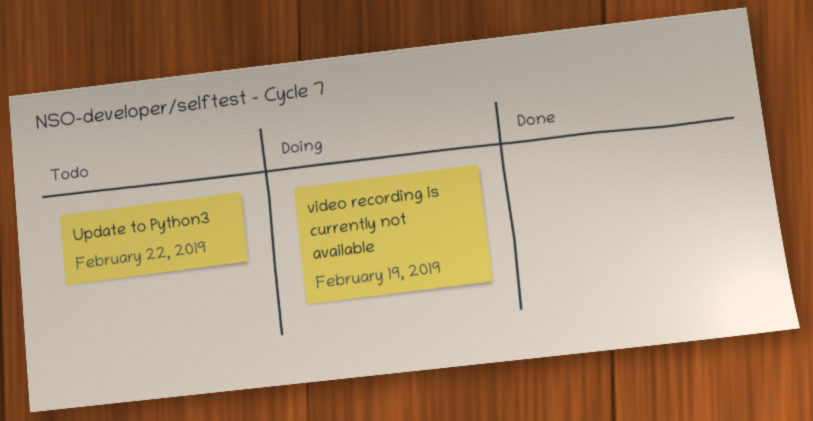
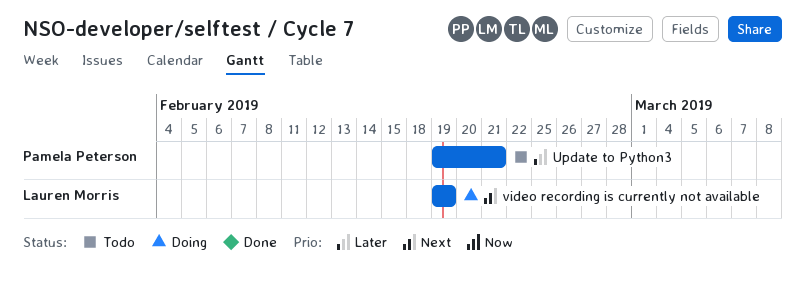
Update to Python3, due: Feb 22 -> Feb 21

